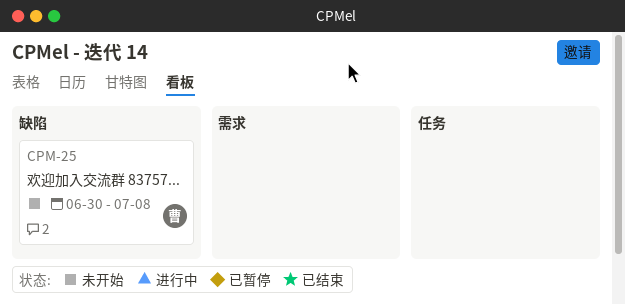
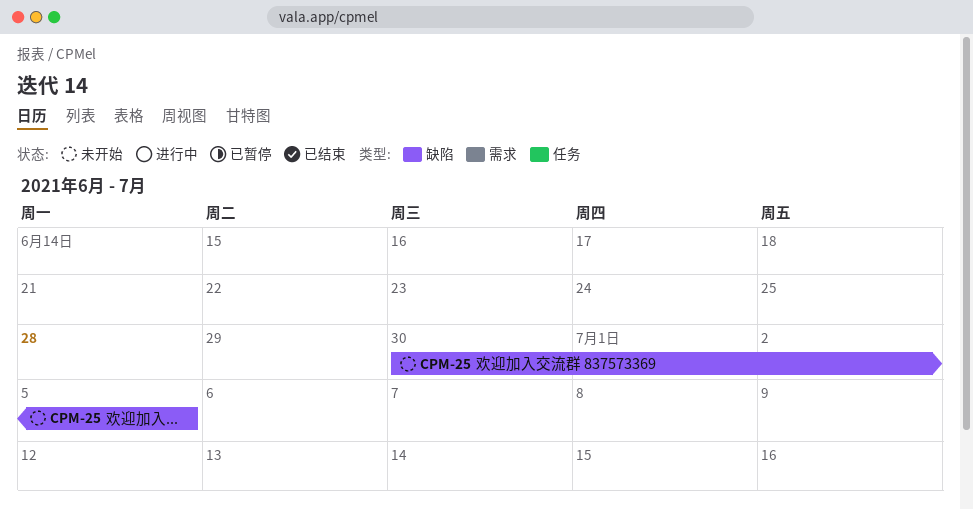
CPM-25, due: Jul 8 -> Jul 5

